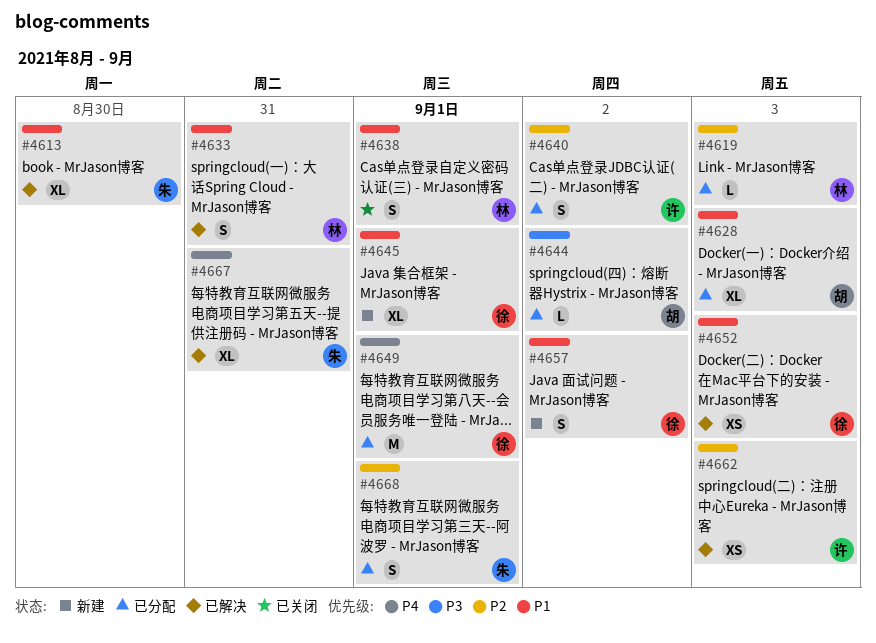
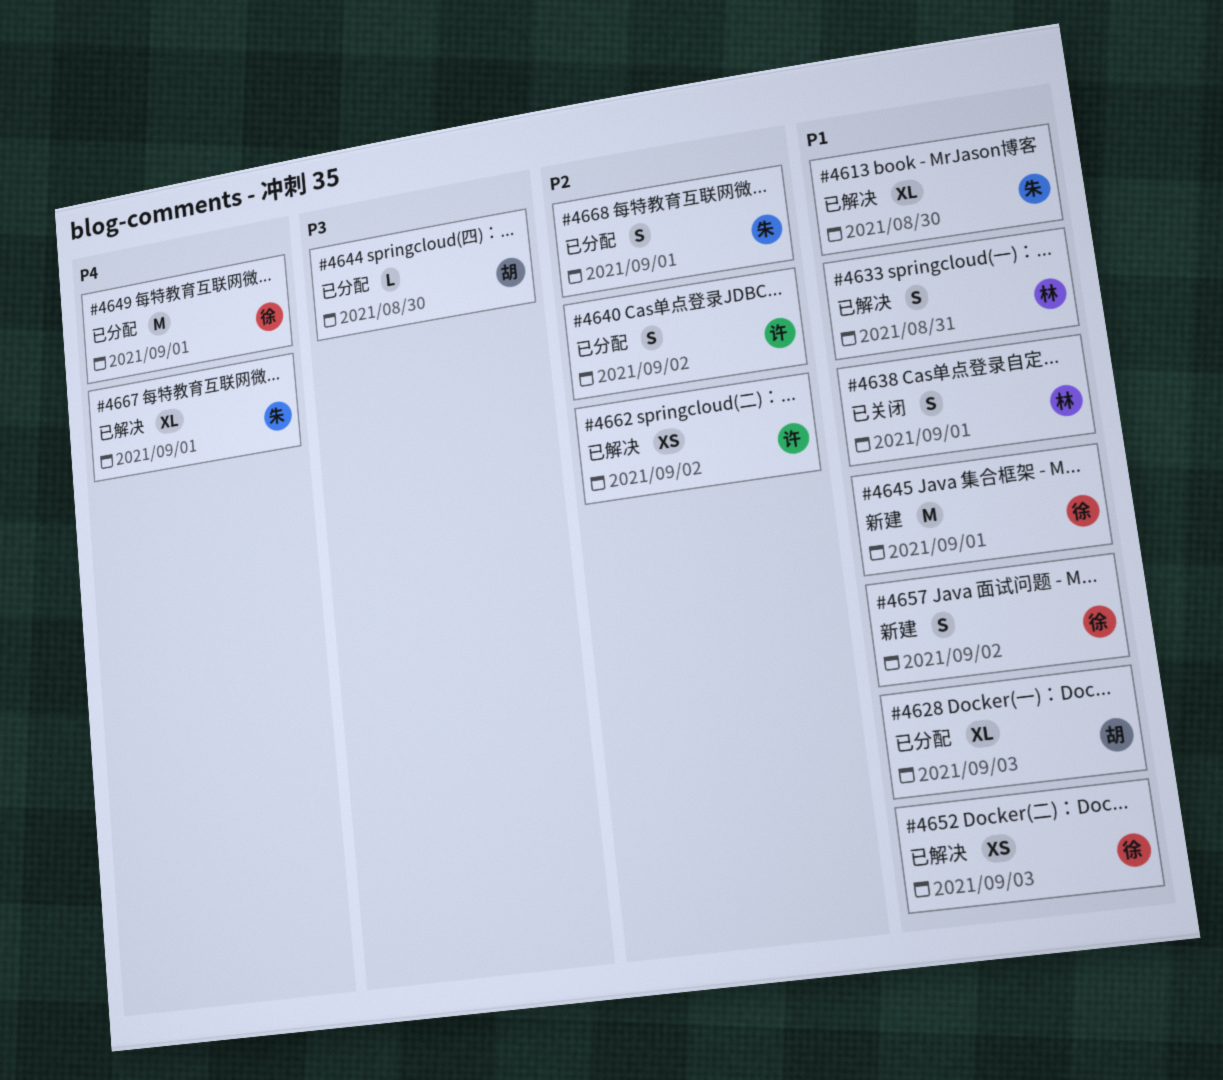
#4619: present -> none
#4644, due: Sep 2 -> Aug 30
#4645, estimate: XL -> M
#4662, due: Sep 3 -> Sep 2
#4667, due: Aug 31 -> Sep 1

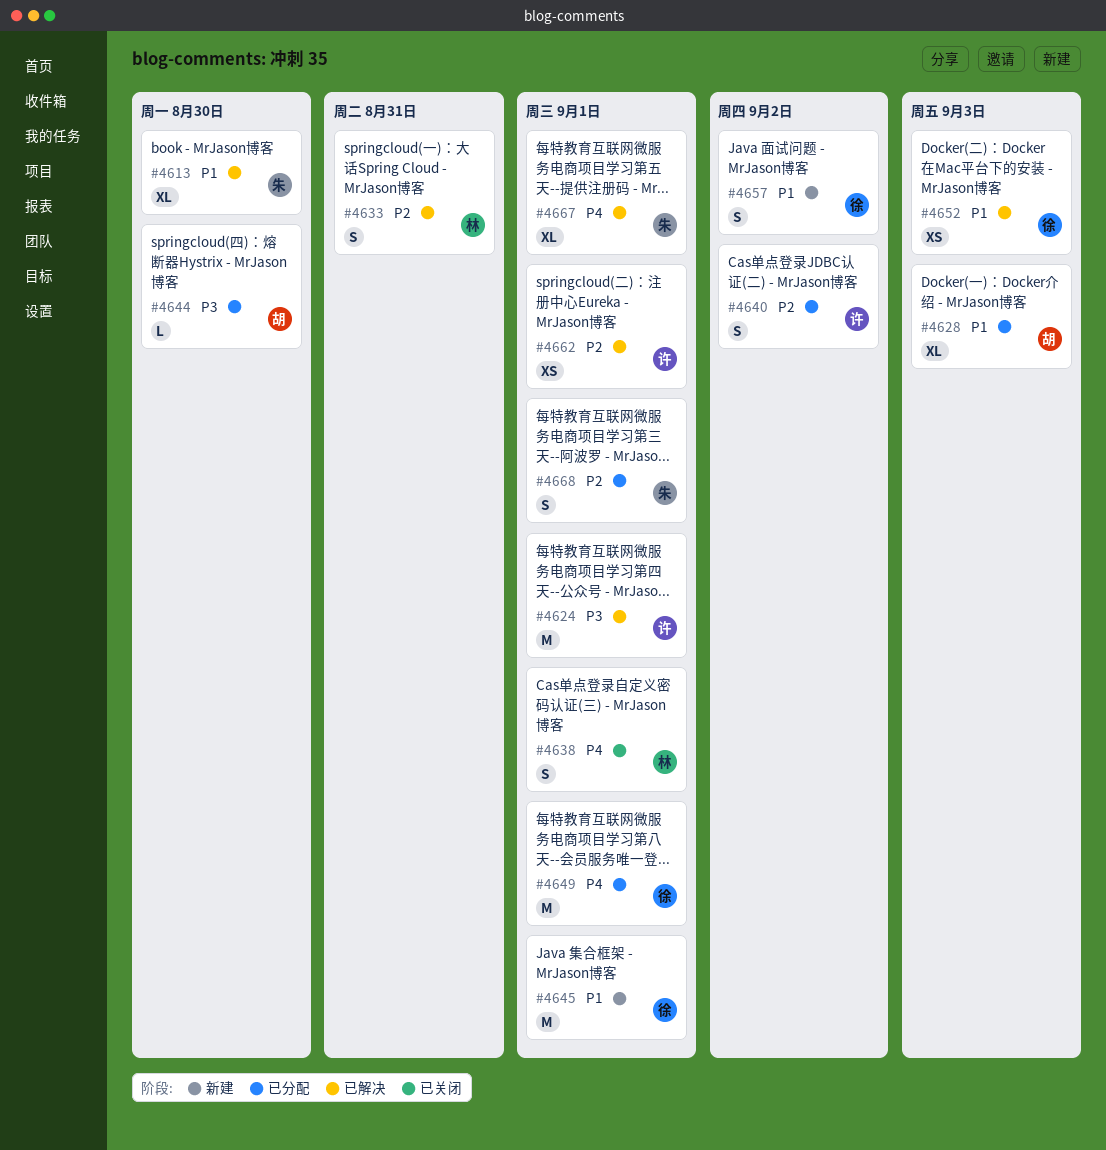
#4624: none -> present
#4633, priority: P1 -> P2
#4638, priority: P1 -> P4
#4662, due: Sep 2 -> Sep 1

